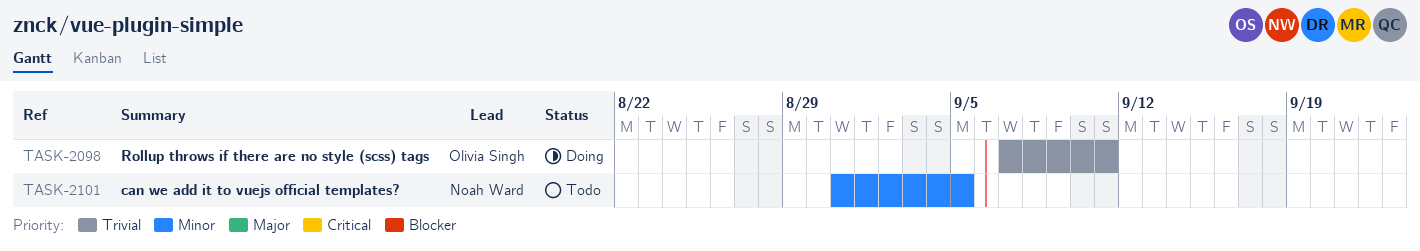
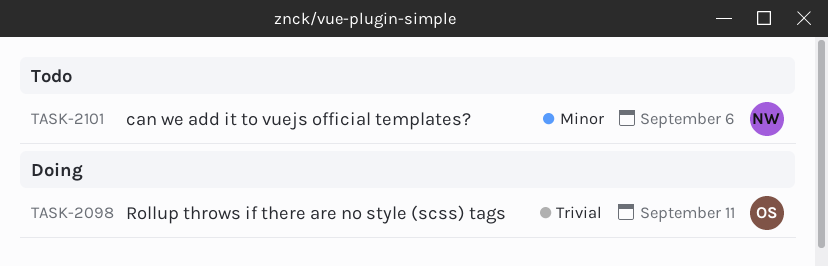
TASK-2101, due: Sep 5 -> Sep 6

